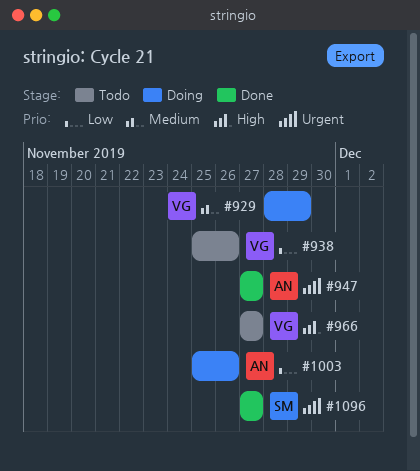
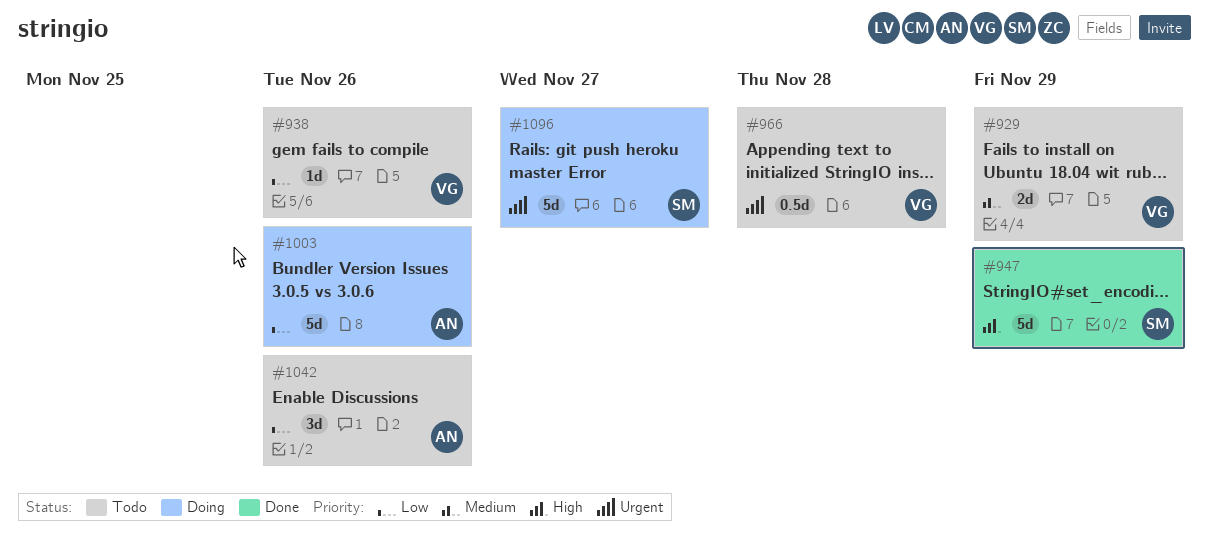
#929, status: Doing -> Todo
#947, owner: AN -> SM
#947, priority: Urgent -> High
#947, due: Nov 27 -> Nov 29
#966, priority: High -> Urgent
#966, due: Nov 27 -> Nov 28
#1042: none -> present
#1096, status: Done -> Doing

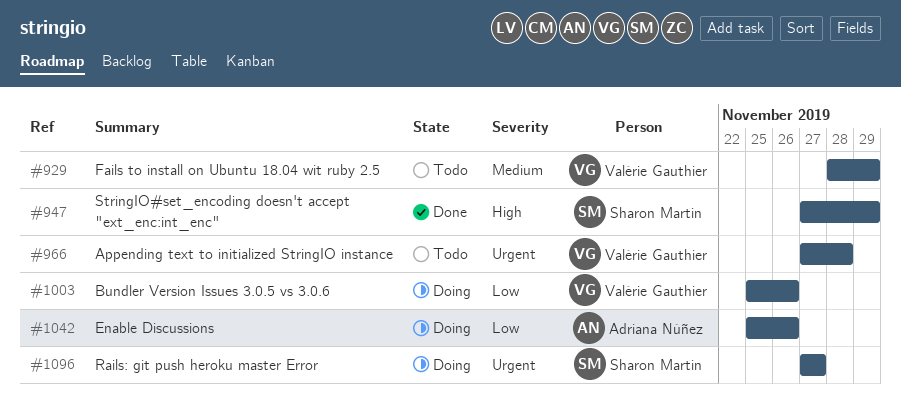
#938: present -> none
#1003, owner: Adriana Núñez -> Valérie Gauthier
#1042, status: Todo -> Doing

